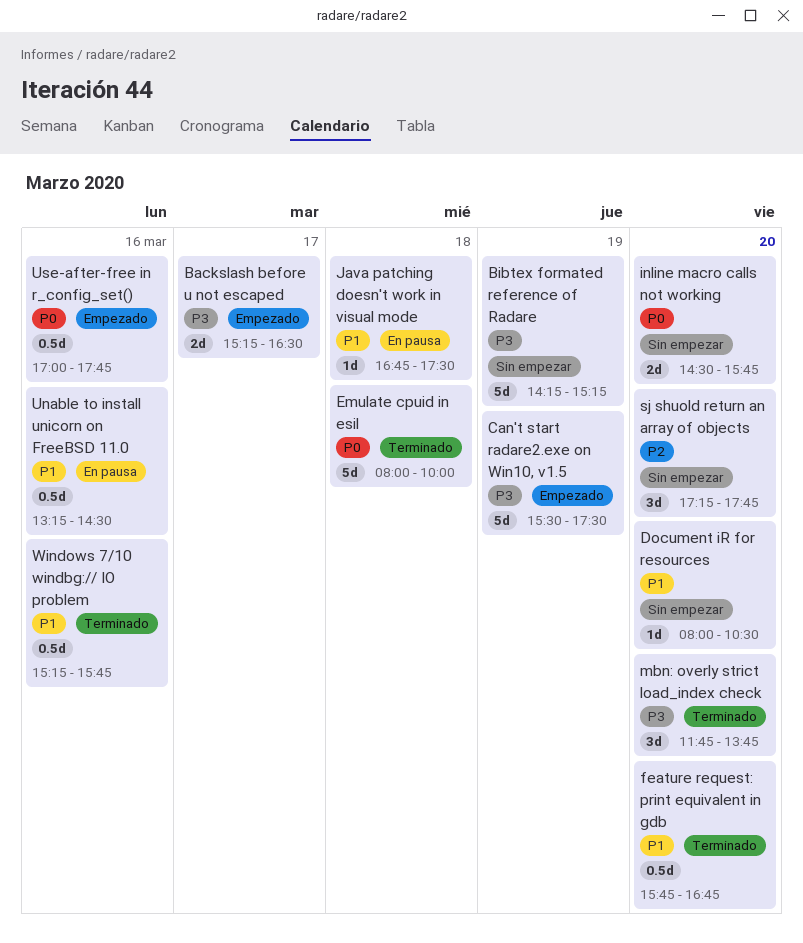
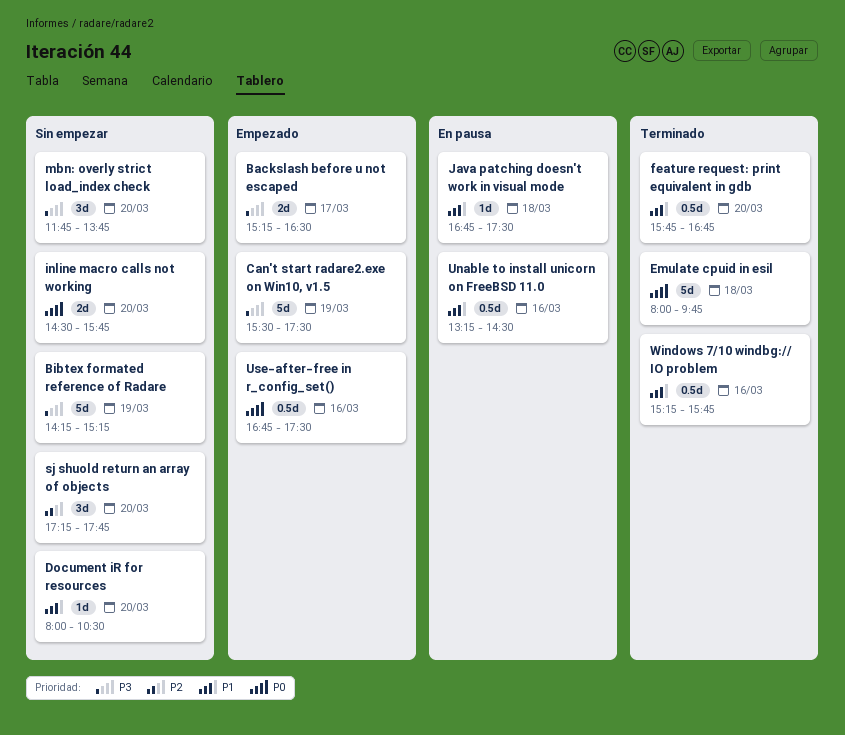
Emulate cpuid in esil, ends: 10:00 -> 09:45
mbn: overly strict load_index check, status: Terminado -> Sin empezar
Use-after-free in r_config_set(), begins: 17:00 -> 16:45
Use-after-free in r_config_set(), ends: 17:45 -> 17:30

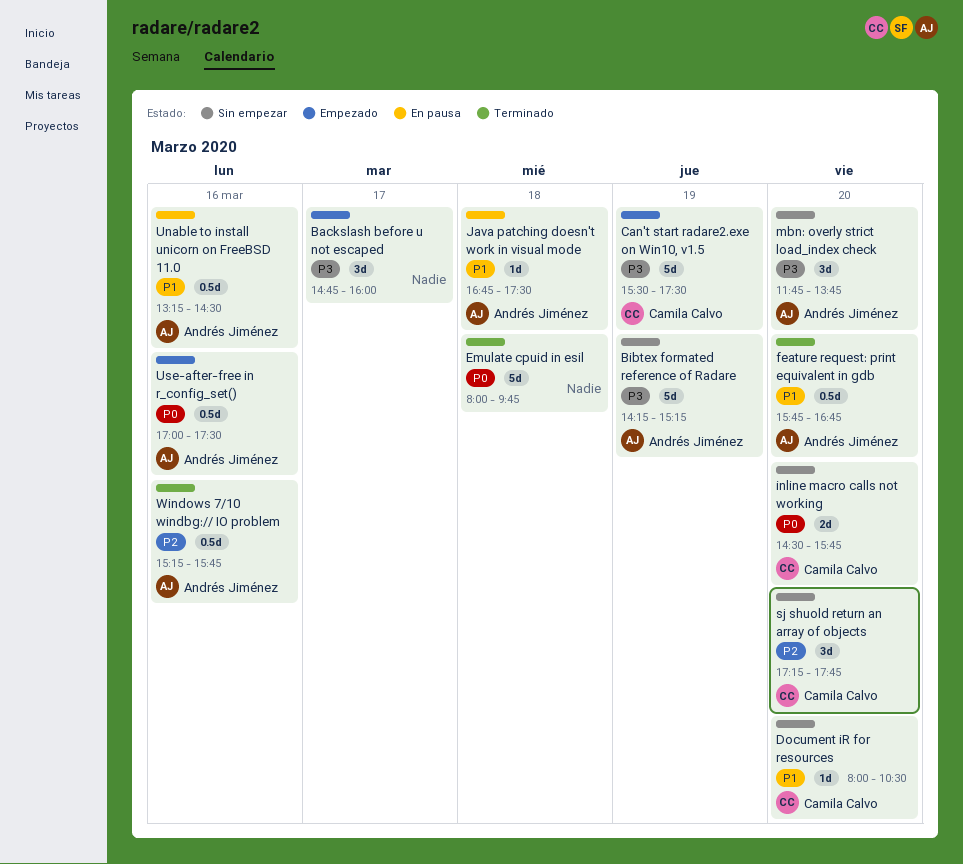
Backslash before u not escaped, estimate: 2d -> 3d
Backslash before u not escaped, begins: 15:15 -> 14:45
Backslash before u not escaped, ends: 16:30 -> 16:00
Use-after-free in r_config_set(), begins: 16:45 -> 17:00
Windows 7/10 windbg:// IO problem, priority: P1 -> P2

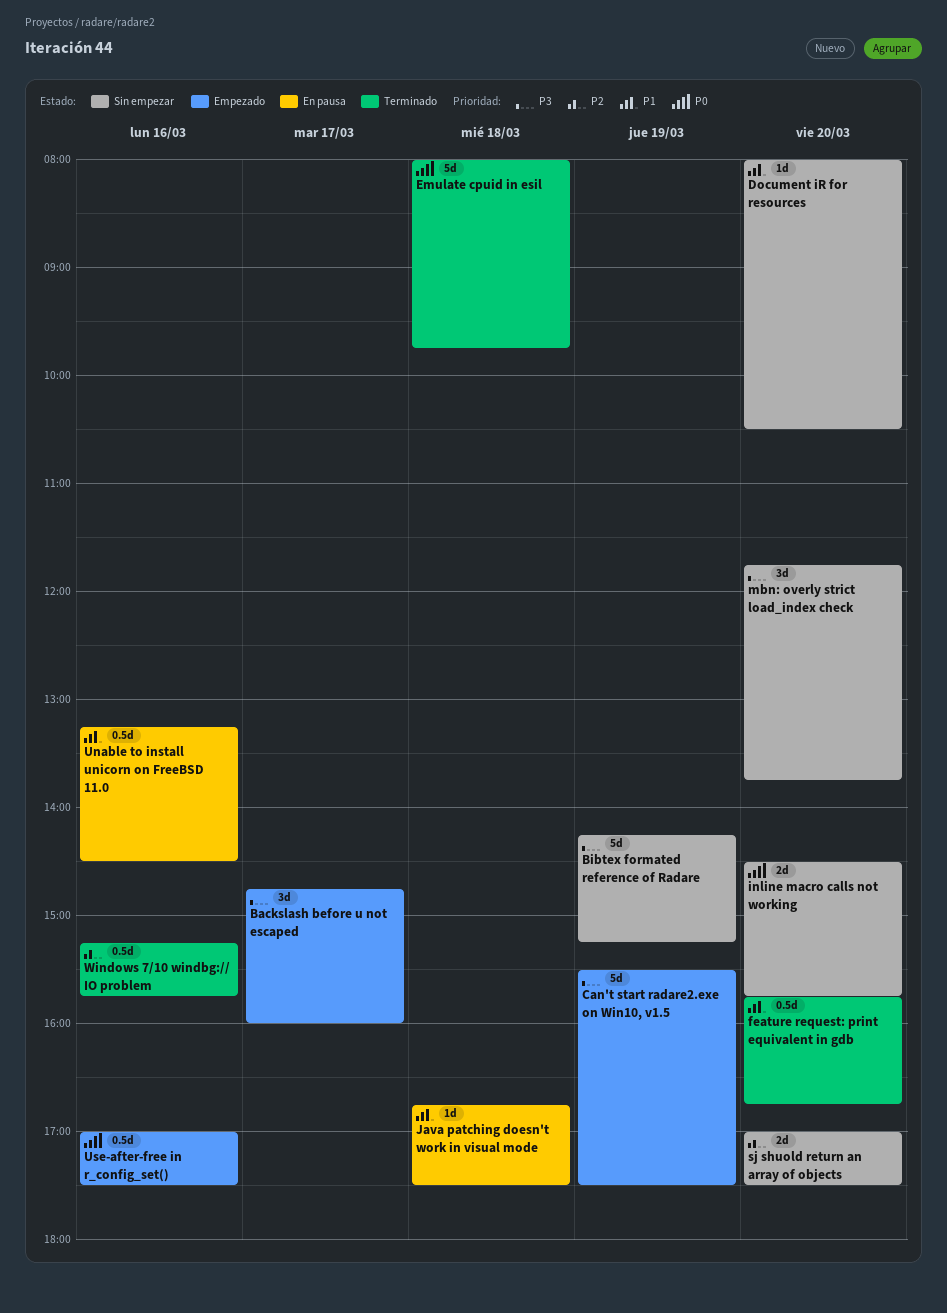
sj shuold return an array of objects, estimate: 3d -> 2d
sj shuold return an array of objects, begins: 17:15 -> 17:00
sj shuold return an array of objects, ends: 17:45 -> 17:30

